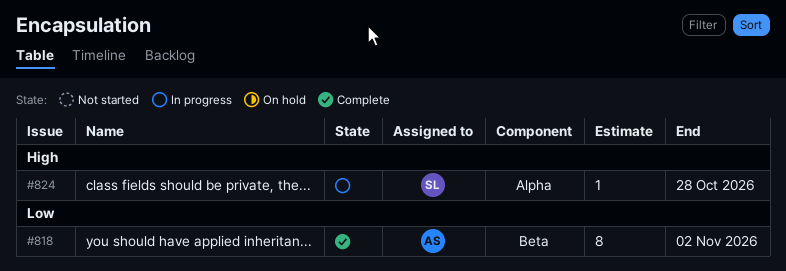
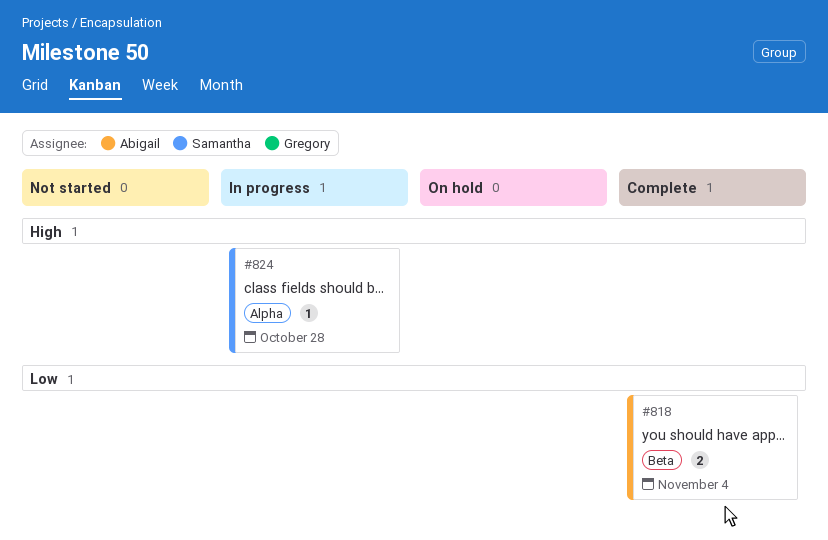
#818, estimate: 8 -> 2
#818, due: Nov 2 -> Nov 4

